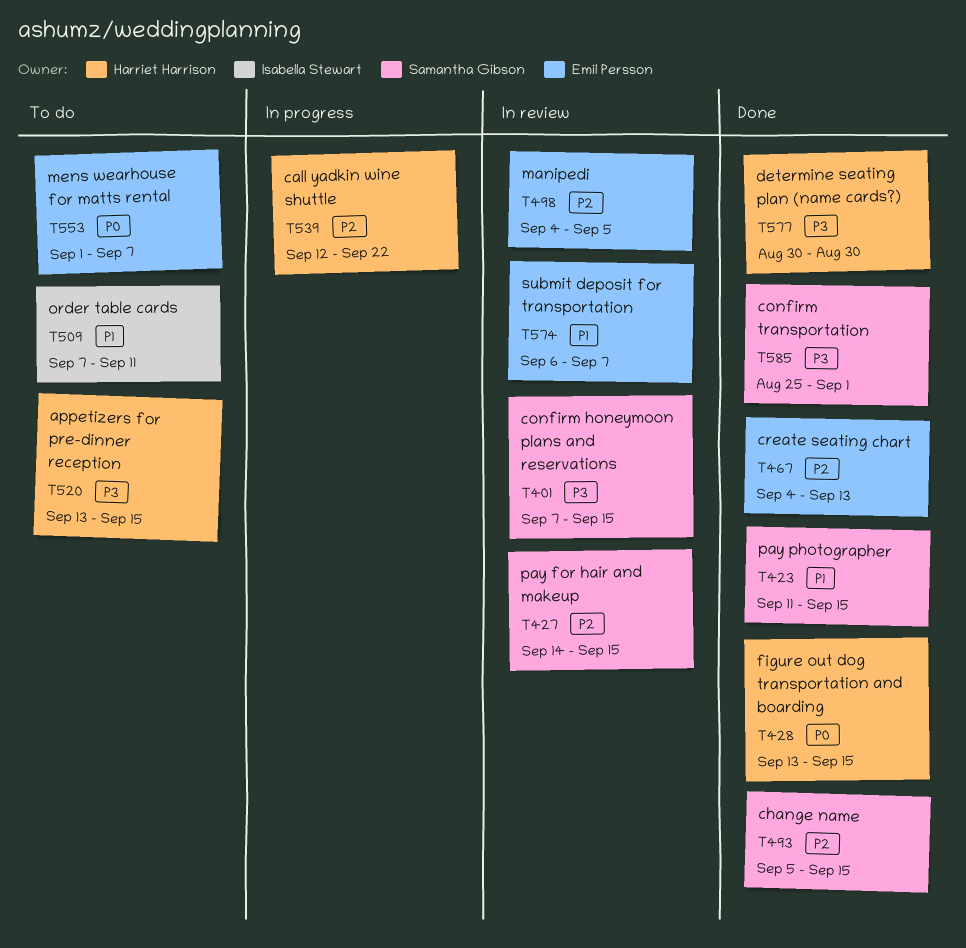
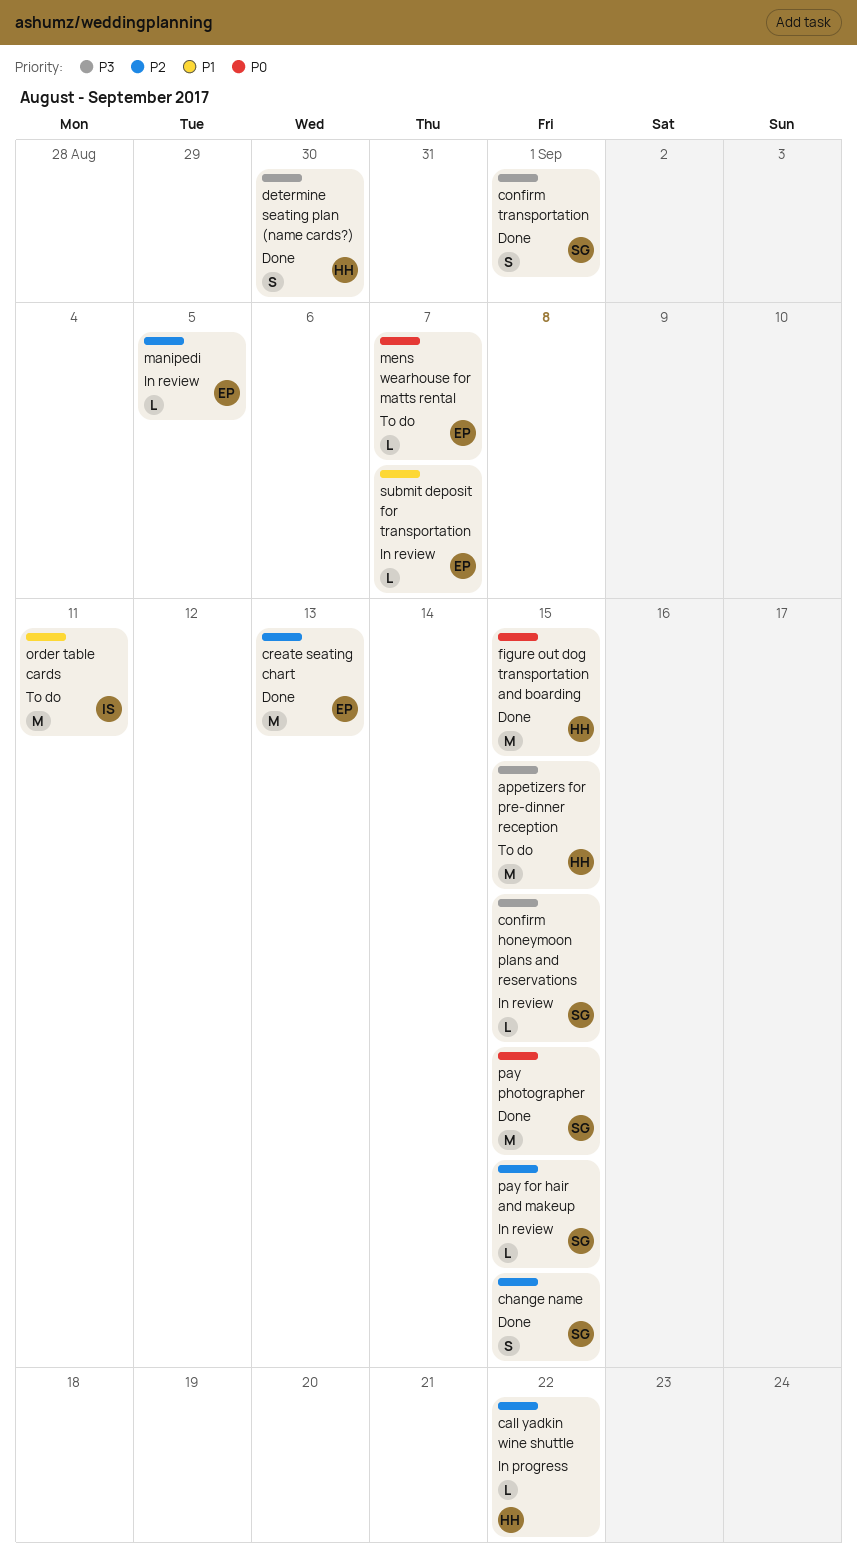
pay photographer, priority: P1 -> P0

